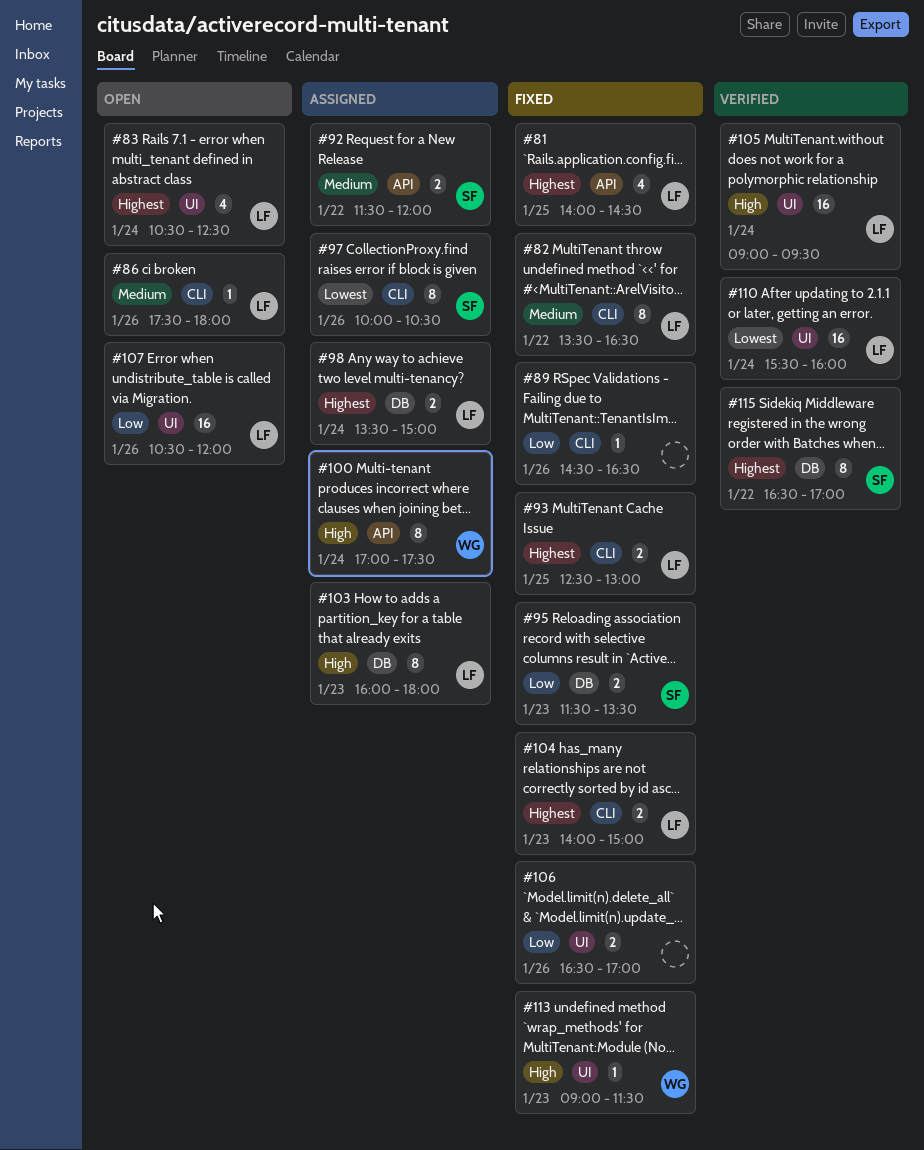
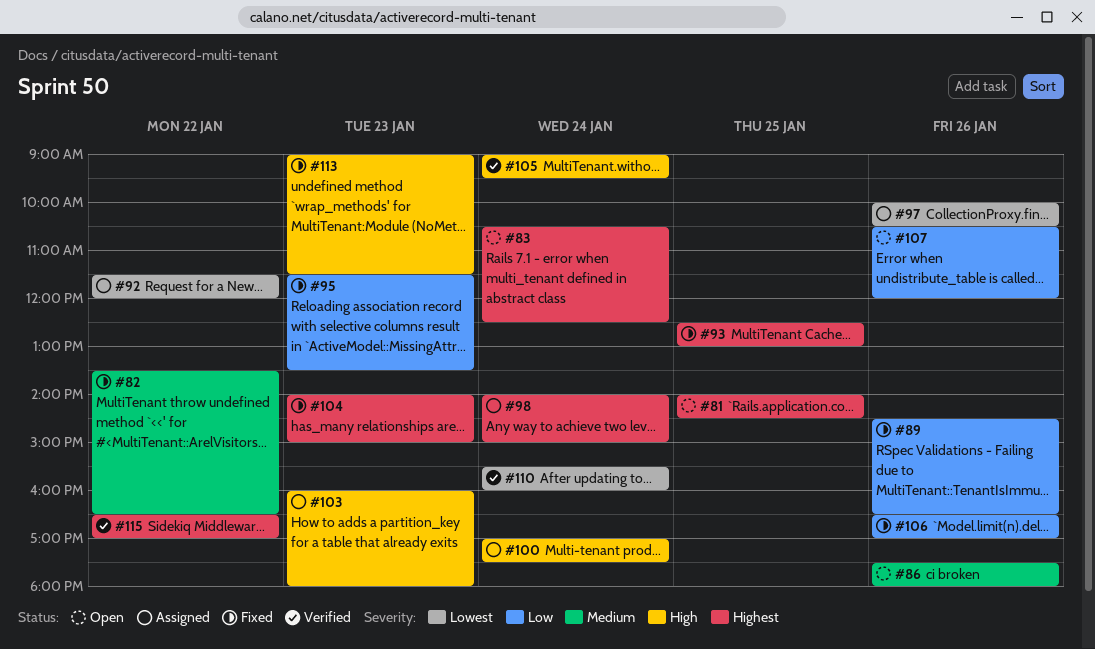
#81, status: Fixed -> Open
#92, priority: Medium -> Lowest
#98, begins: 13:30 -> 14:00

